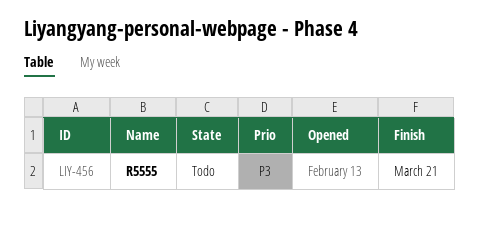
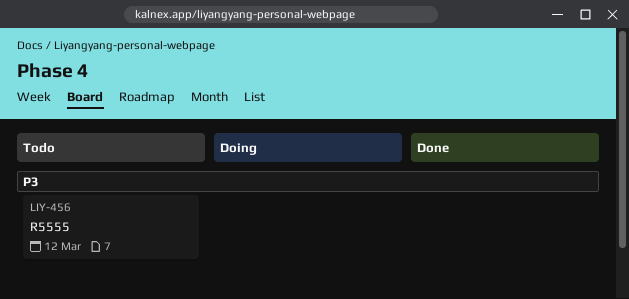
LIY-456, due: Mar 21 -> Mar 12

